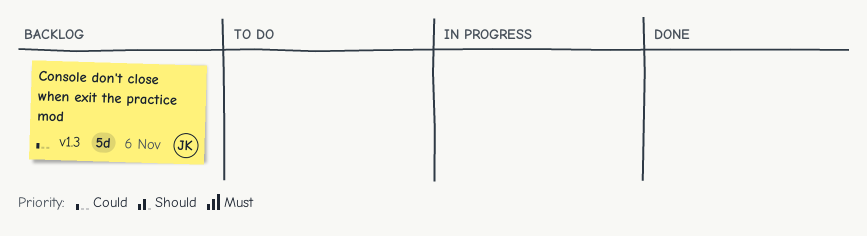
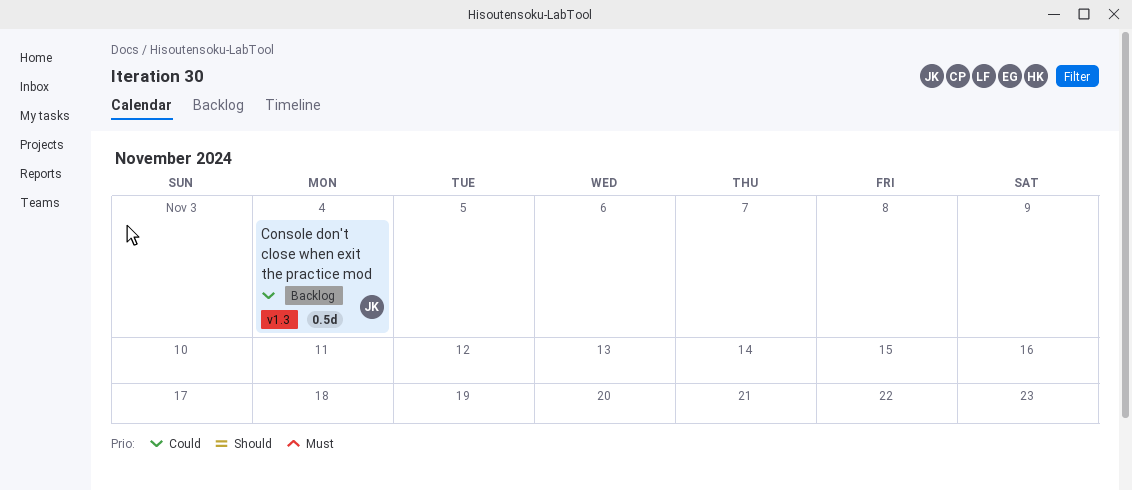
Console don't close when exit the practice mod, estimate: 5d -> 0.5d
Console don't close when exit the practice mod, due: Nov 6 -> Nov 4

